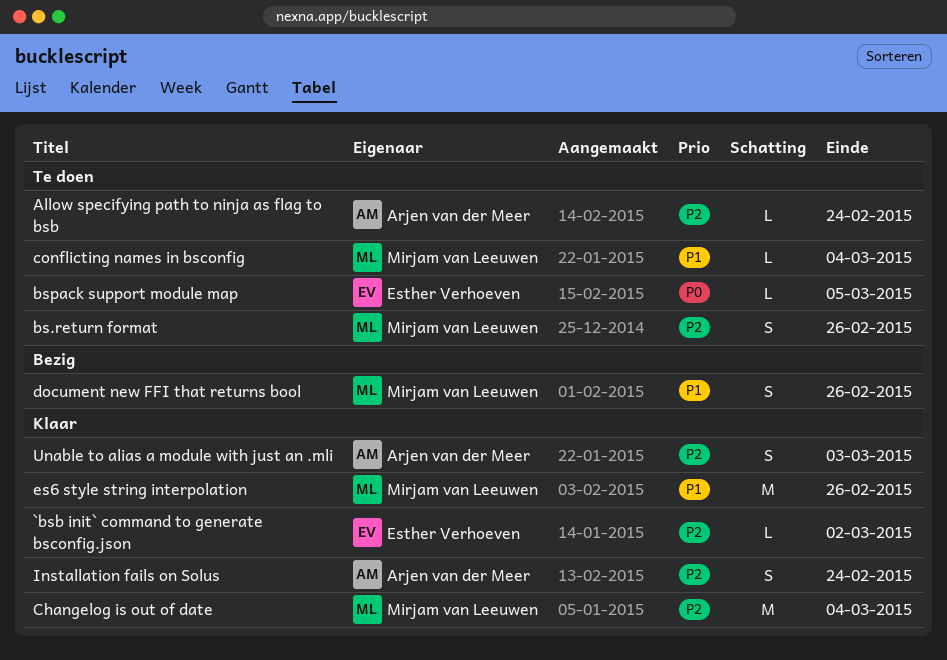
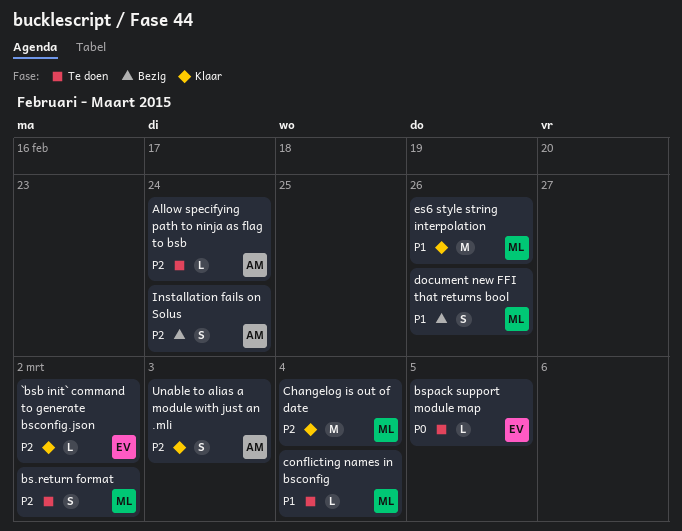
bs.return format, due: Feb 26 -> Mar 2
Installation fails on Solus, status: Klaar -> Bezig

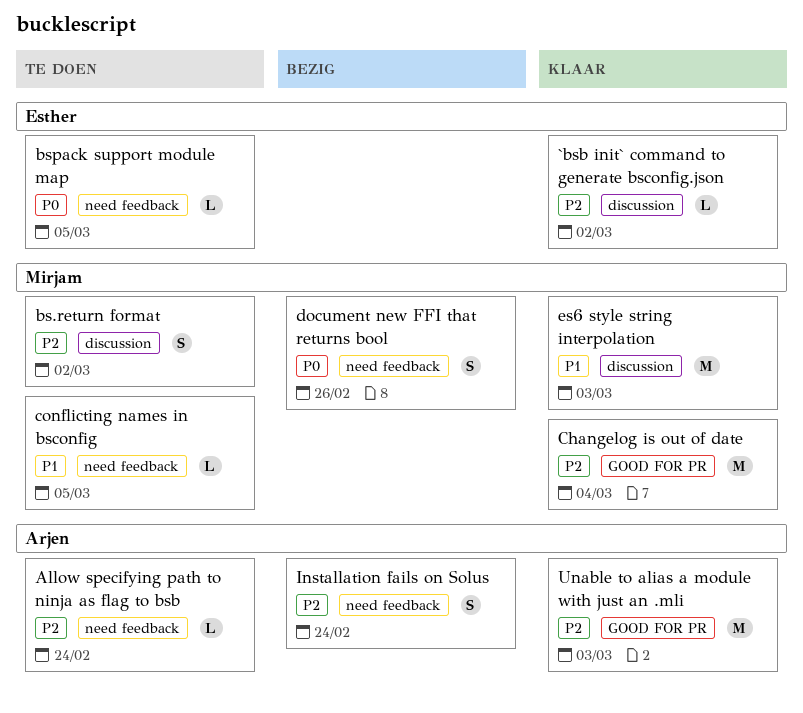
conflicting names in bsconfig, due: Mar 4 -> Mar 5
document new FFI that returns bool, priority: P1 -> P0
es6 style string interpolation, due: Feb 26 -> Mar 3
Unable to alias a module with just an .mli, estimate: S -> M

